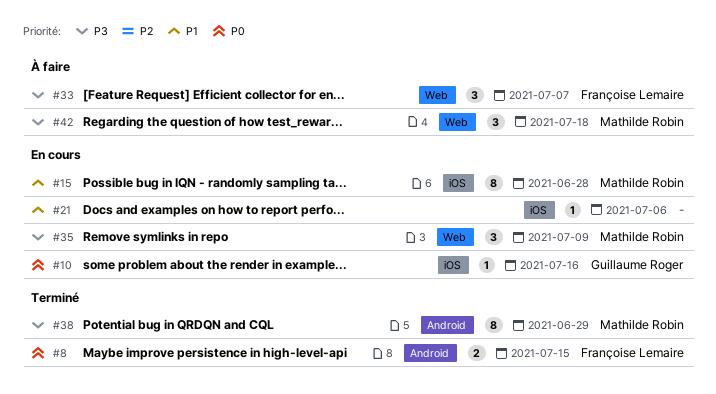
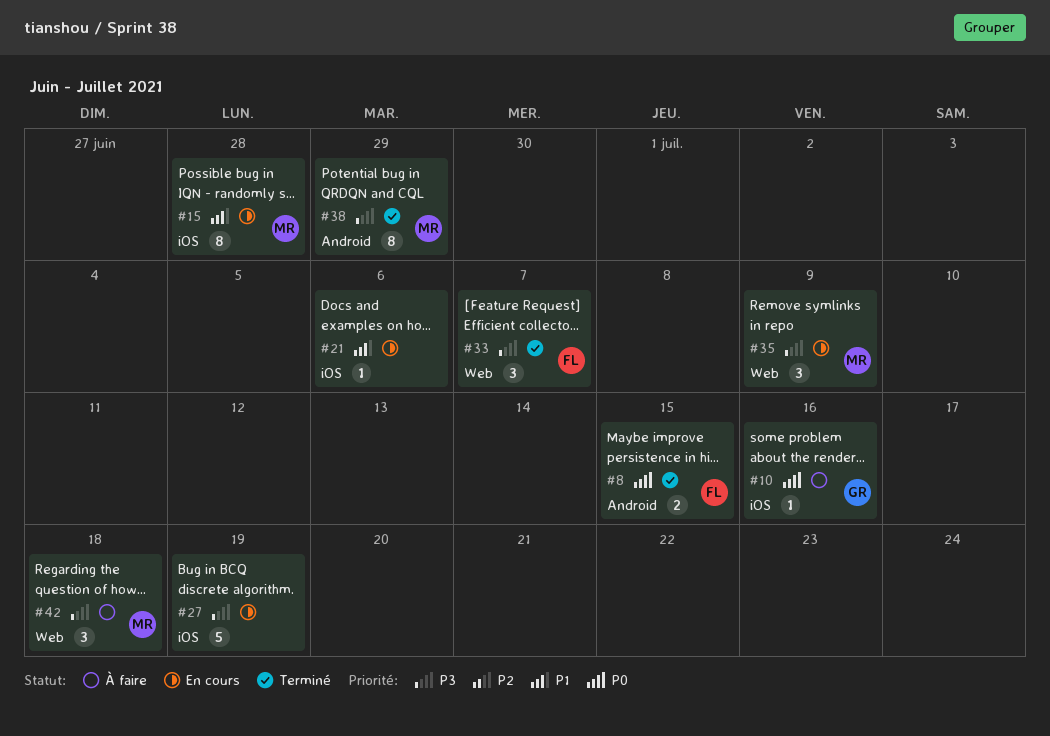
#10, status: En cours -> À faire
#27: none -> present
#33, status: À faire -> Terminé

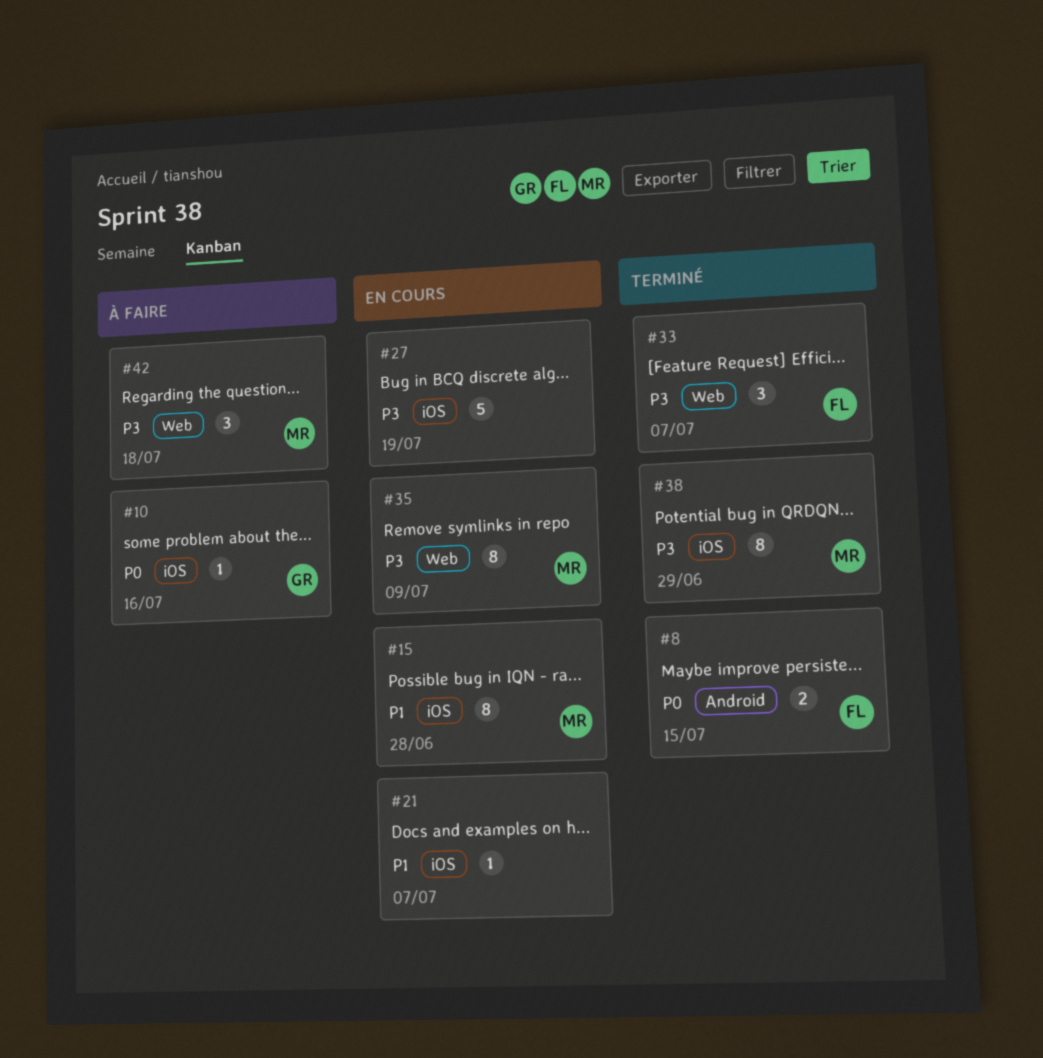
#21, due: Jul 6 -> Jul 7
#35, estimate: 3 -> 8
#38, label: Android -> iOS

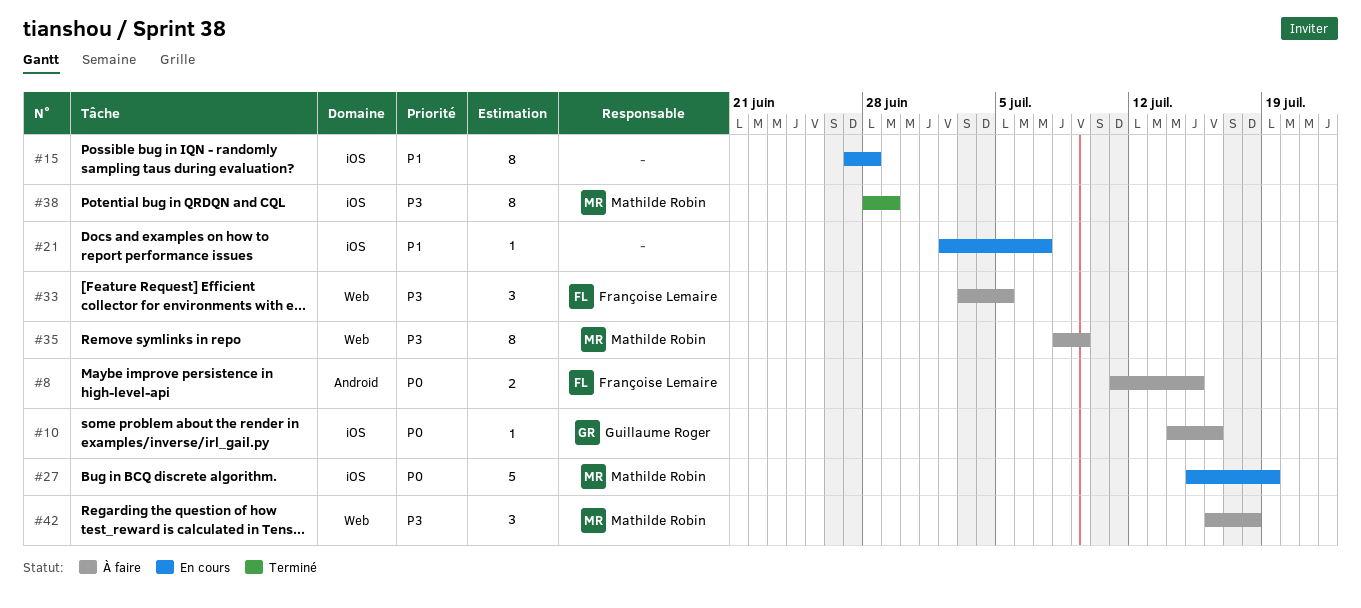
#8, status: Terminé -> À faire
#15, owner: Mathilde Robin -> none
#27, owner: none -> Mathilde Robin
#27, priority: P3 -> P0
#33, status: Terminé -> À faire
#33, due: Jul 7 -> Jul 5
#35, status: En cours -> À faire

